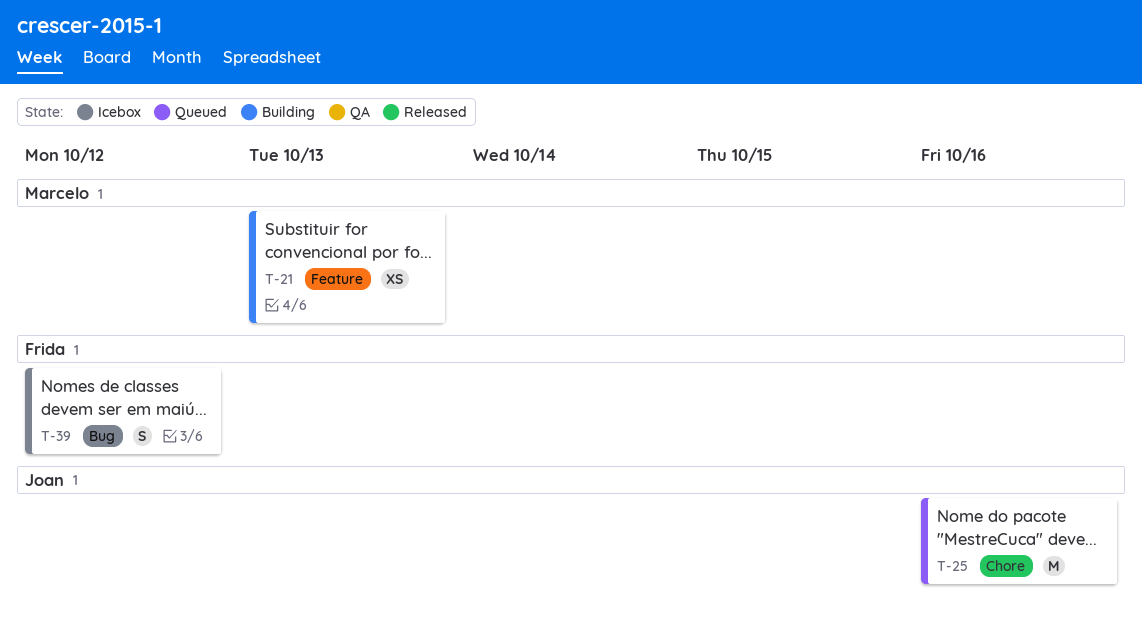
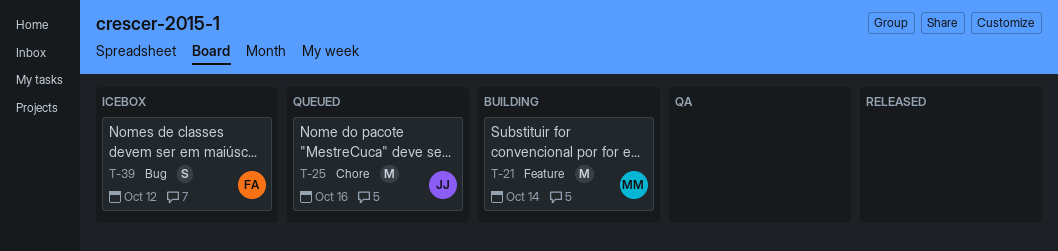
T-21, estimate: XS -> M
T-21, due: Oct 13 -> Oct 14

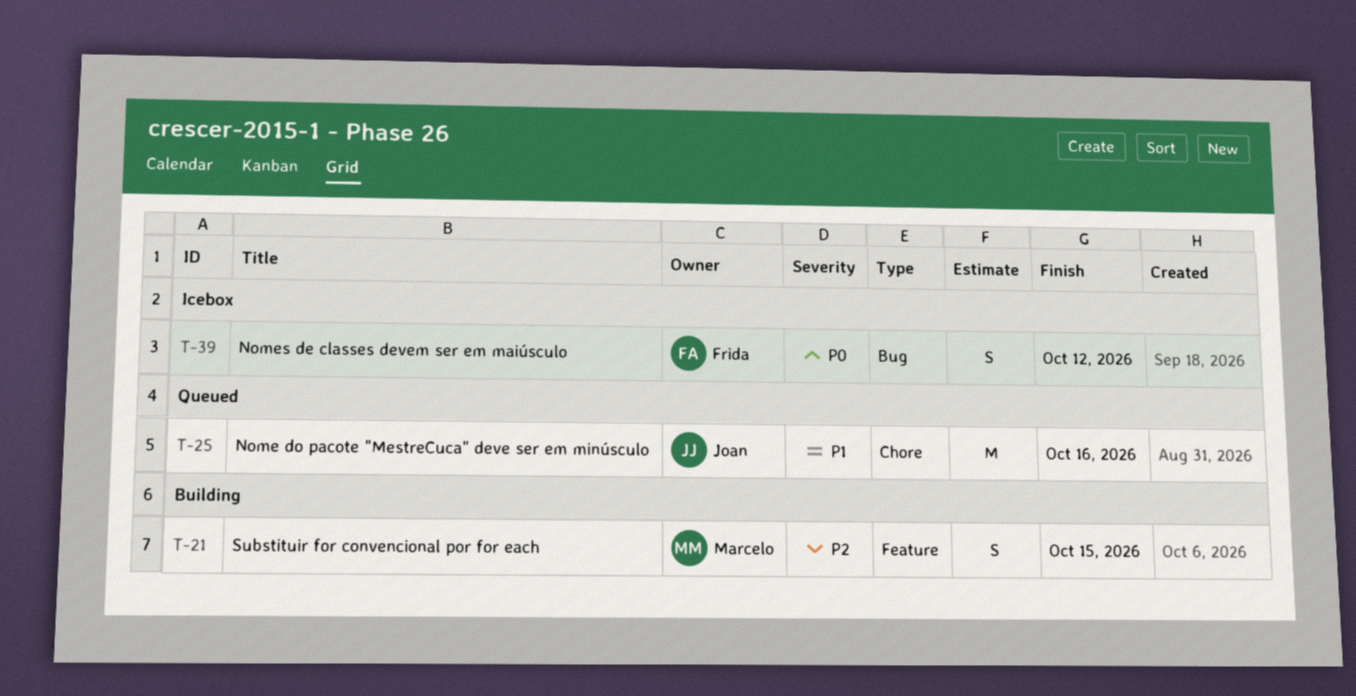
T-21, estimate: M -> S
T-21, due: Oct 14 -> Oct 15

